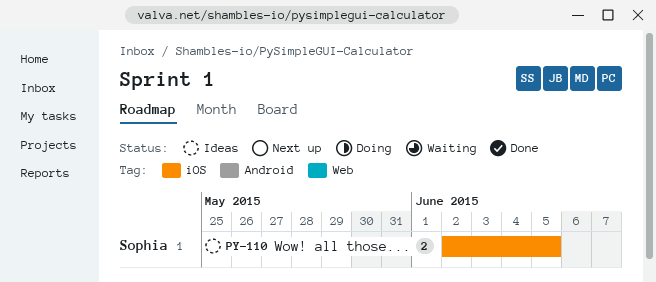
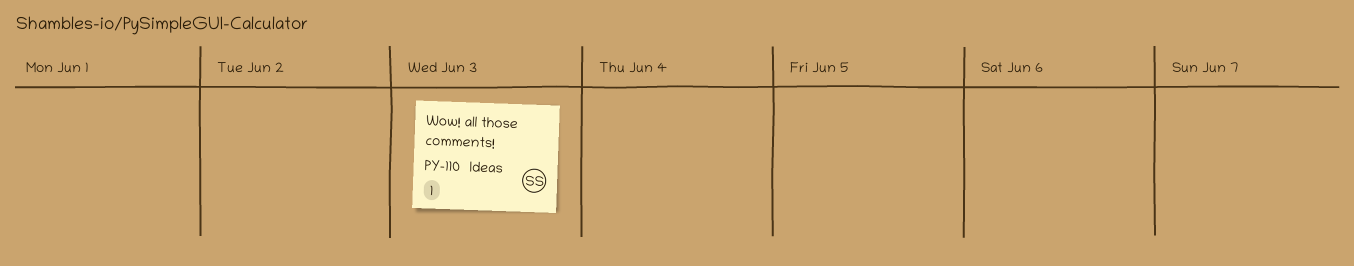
PY-110, estimate: 2 -> 1
PY-110, due: Jun 5 -> Jun 3

